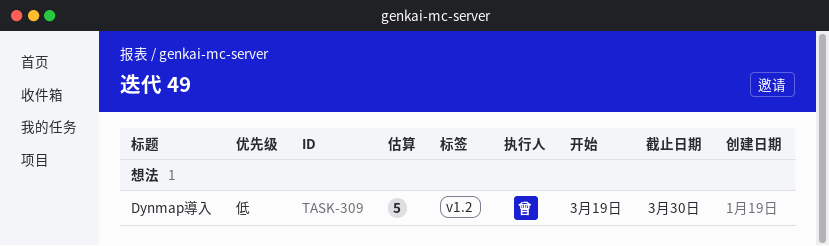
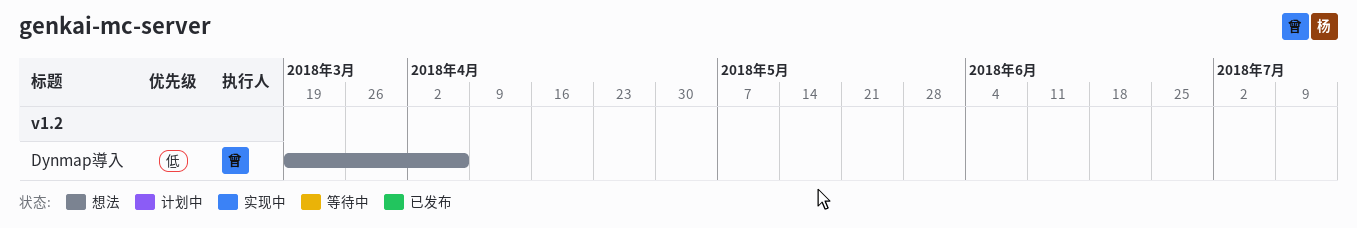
Dynmap導入, due: Mar 30 -> Apr 6

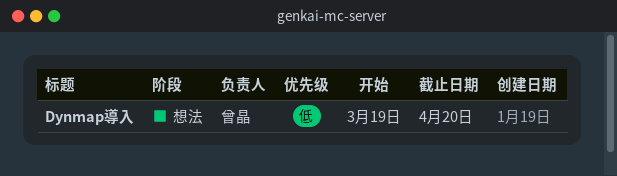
Dynmap導入, due: Apr 6 -> Apr 20

